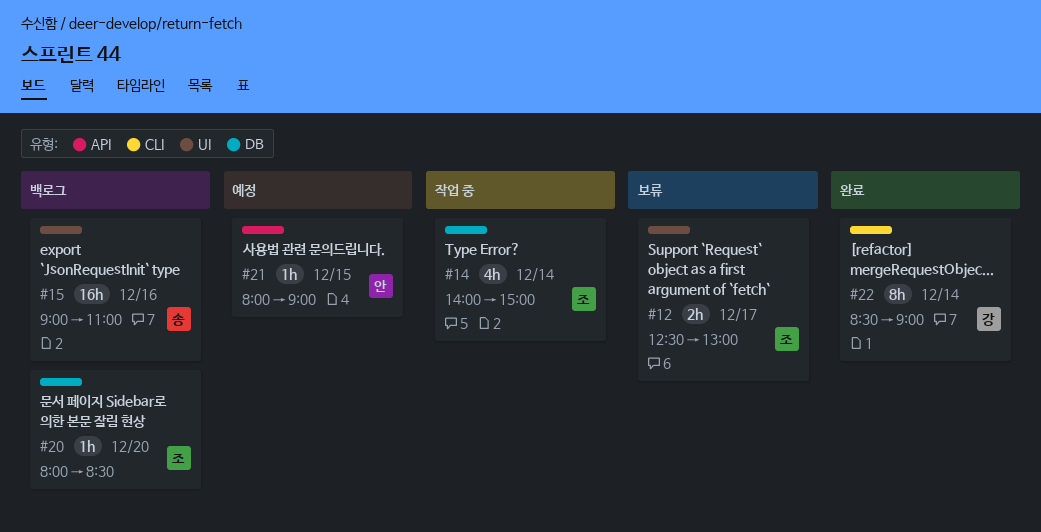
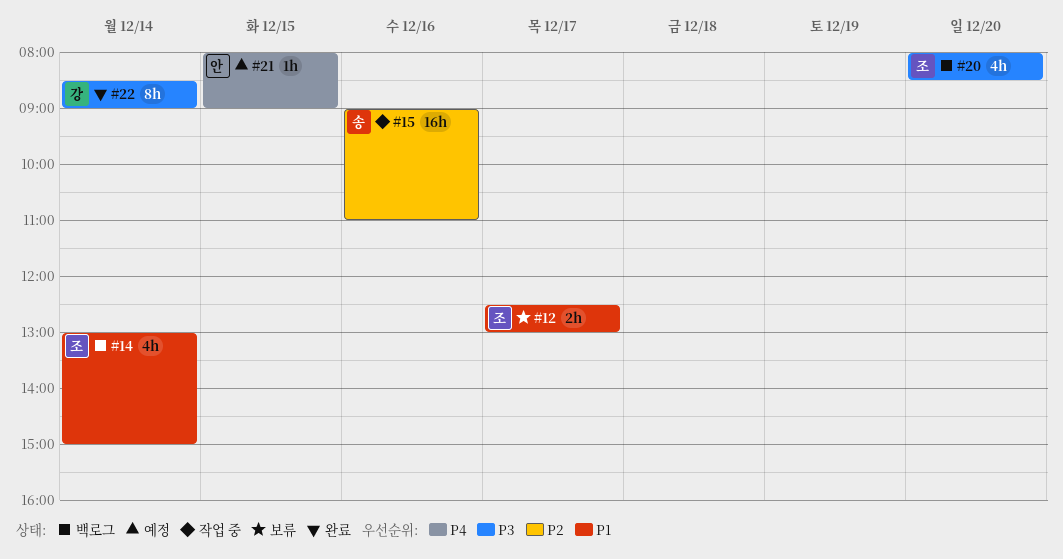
#14, status: 작업 중 -> 백로그
#14, begins: 14:00 -> 13:00
#15, status: 백로그 -> 작업 중
#20, estimate: 1h -> 4h

